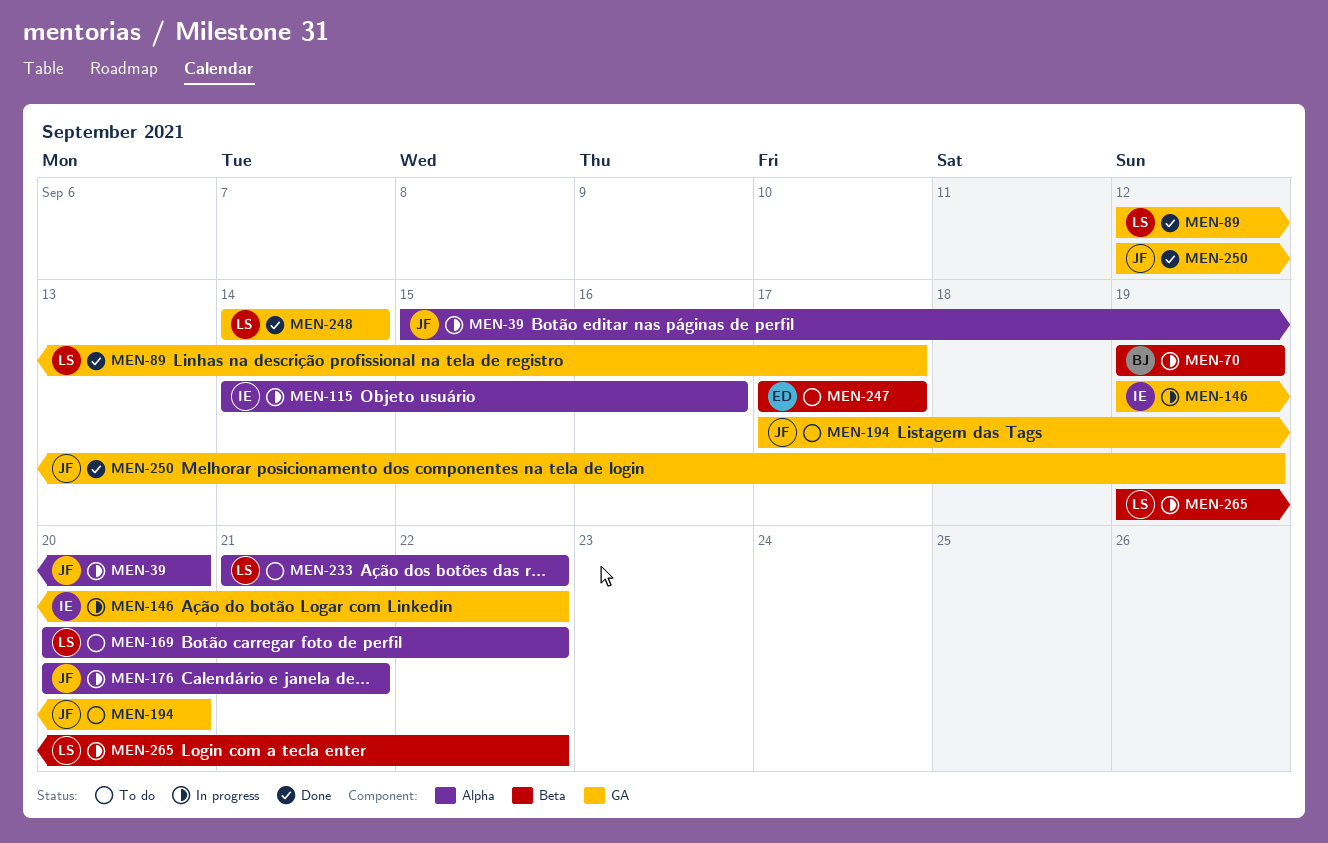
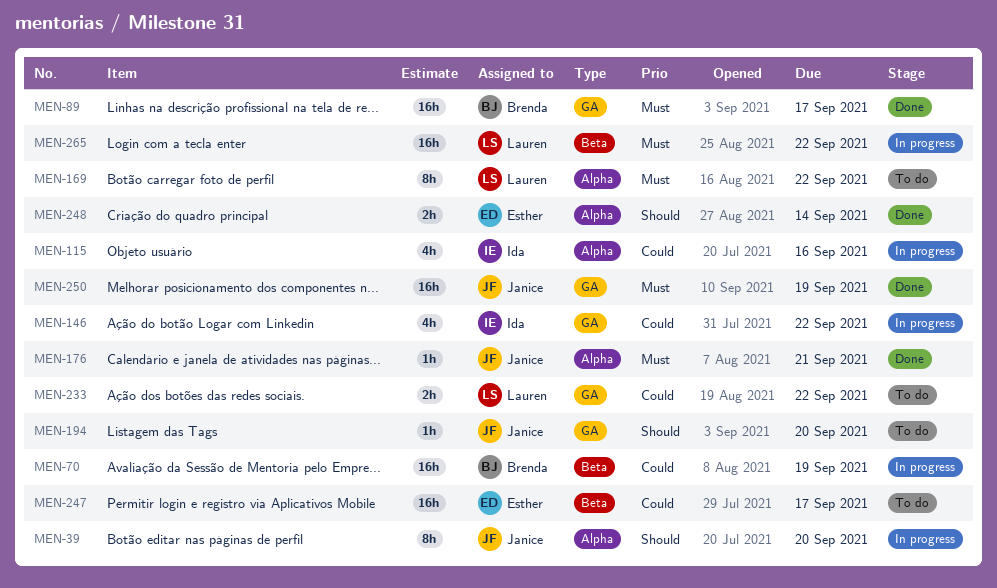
MEN-89, owner: Lauren -> Brenda
MEN-176, status: In progress -> Done
MEN-233, label: Alpha -> GA
MEN-248, owner: Lauren -> Esther
MEN-248, label: GA -> Alpha

